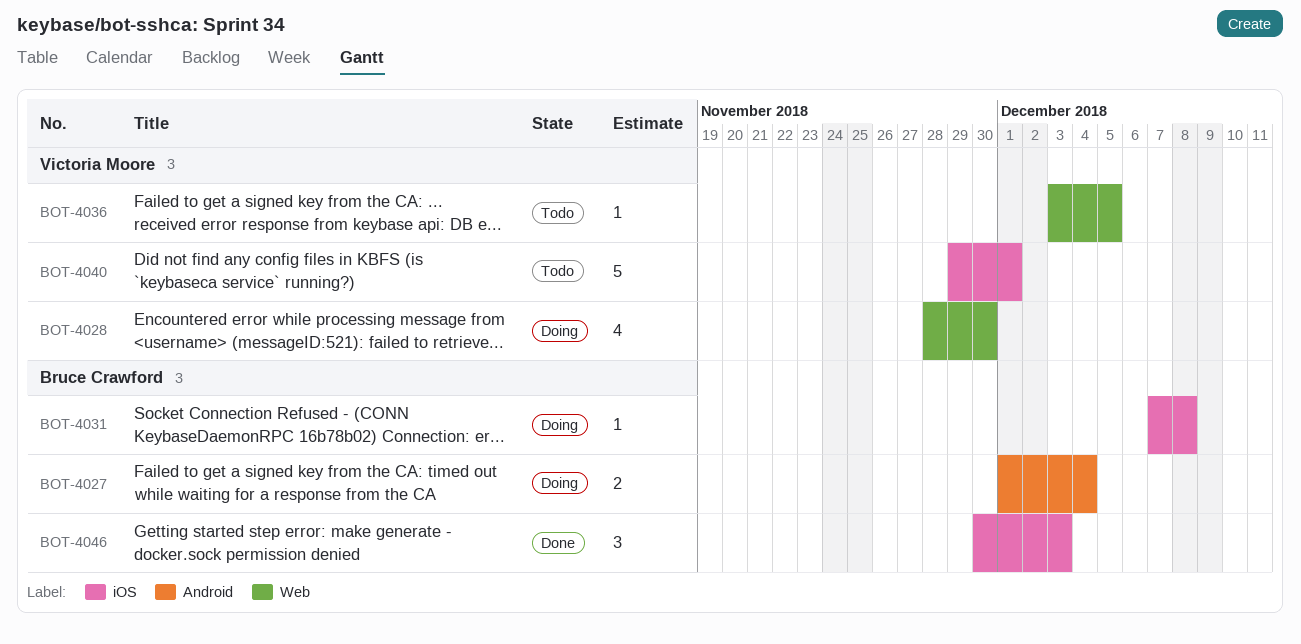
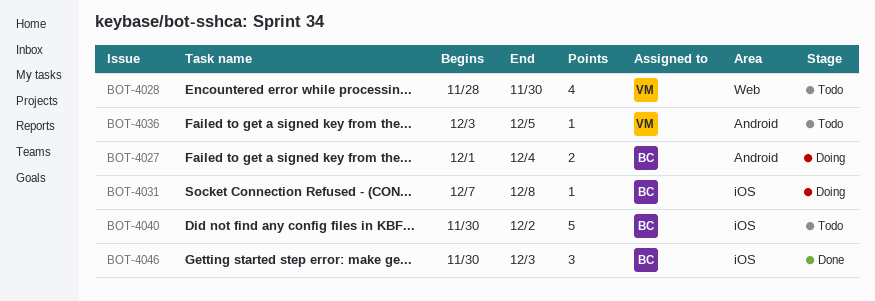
BOT-4028, status: Doing -> Todo
BOT-4036, label: Web -> Android
BOT-4040, owner: Victoria Moore -> Bruce Crawford
BOT-4040, start: Nov 29 -> Nov 30
BOT-4040, due: Dec 1 -> Dec 2

